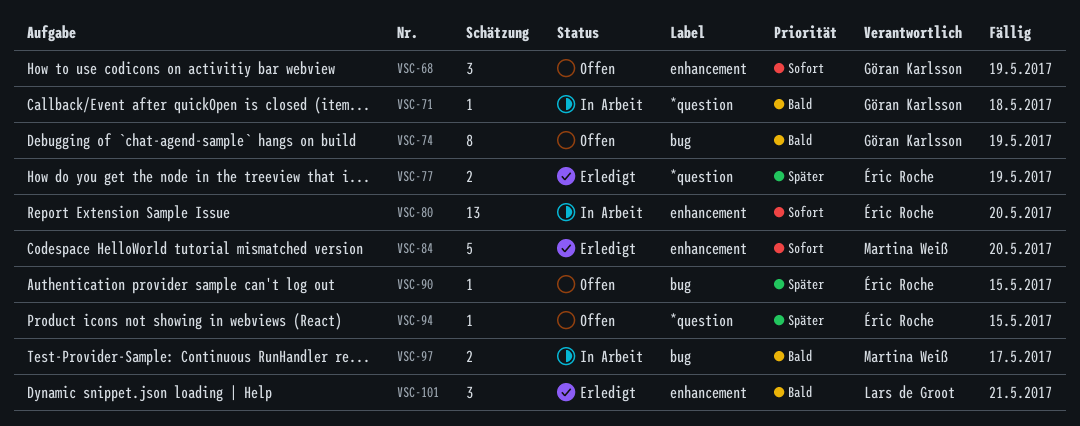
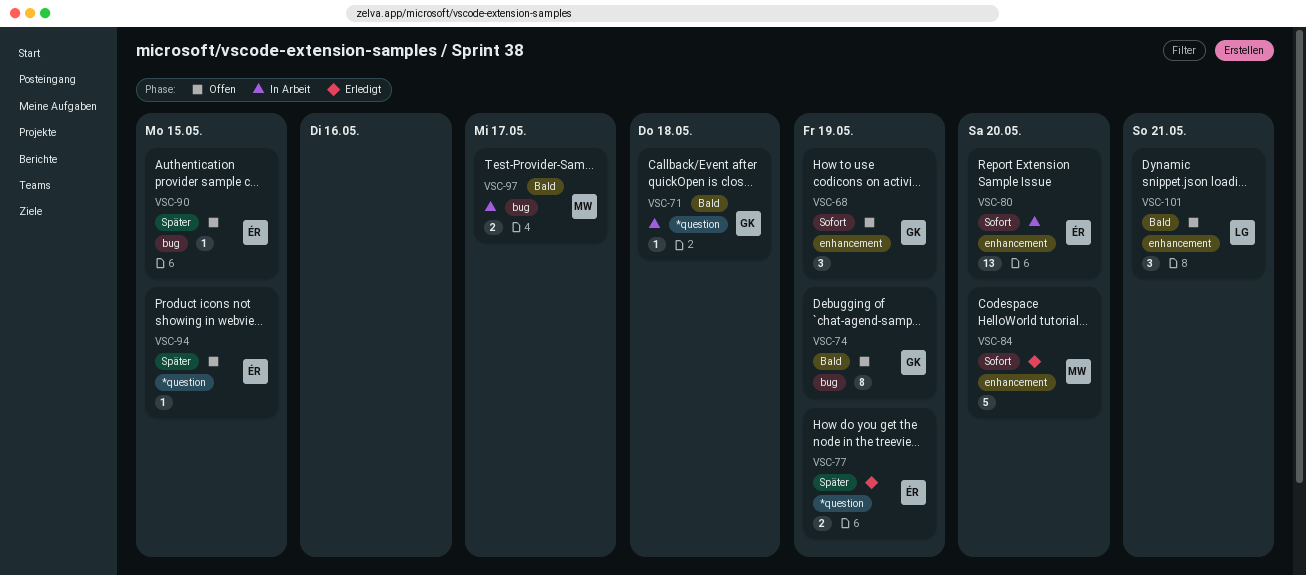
VSC-101, status: Erledigt -> Offen

